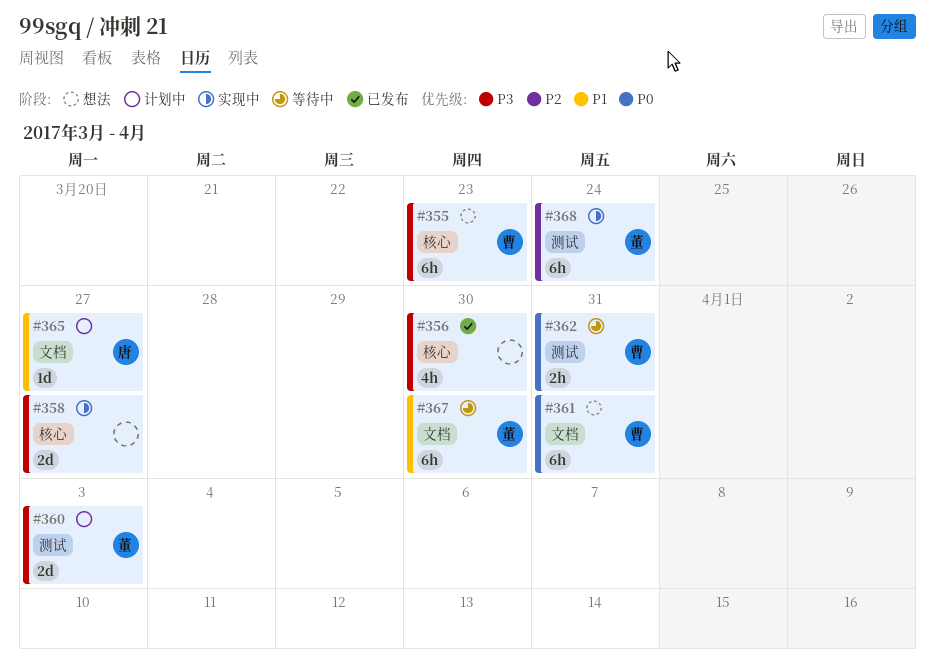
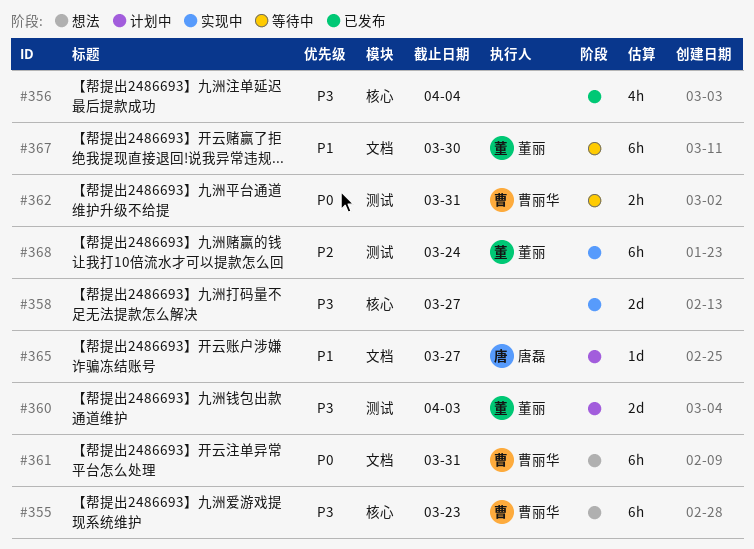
#356, due: Mar 30 -> Apr 4

